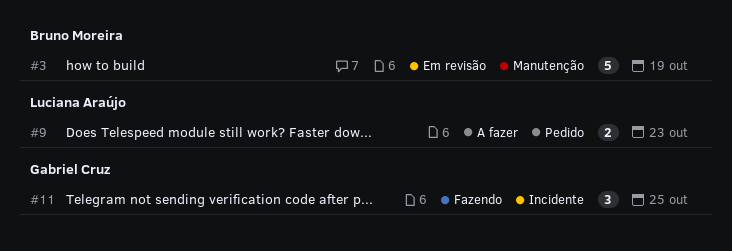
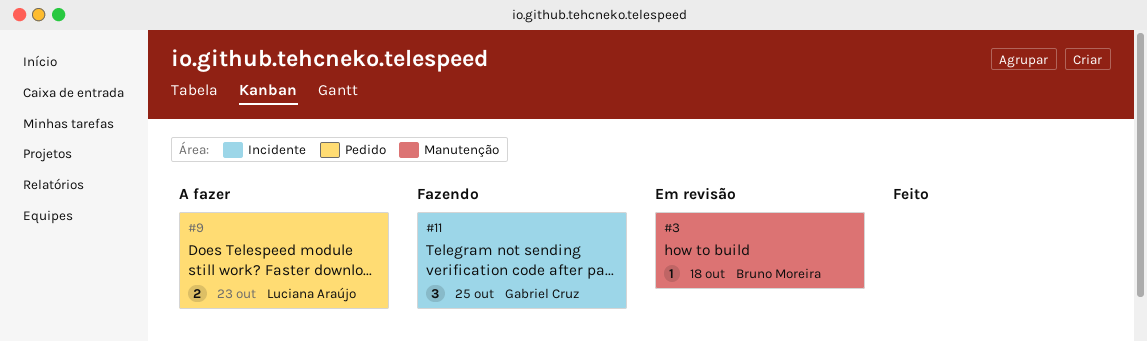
#3, estimate: 5 -> 1
#3, due: Oct 19 -> Oct 18

